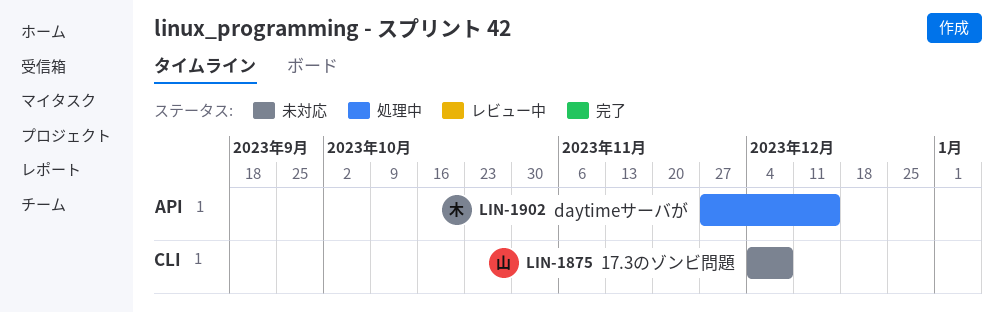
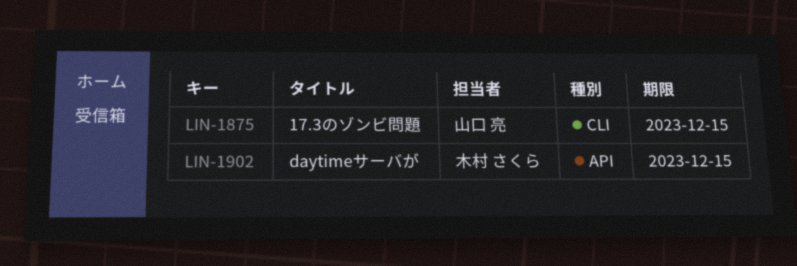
LIN-1875, due: Dec 8 -> Dec 15

